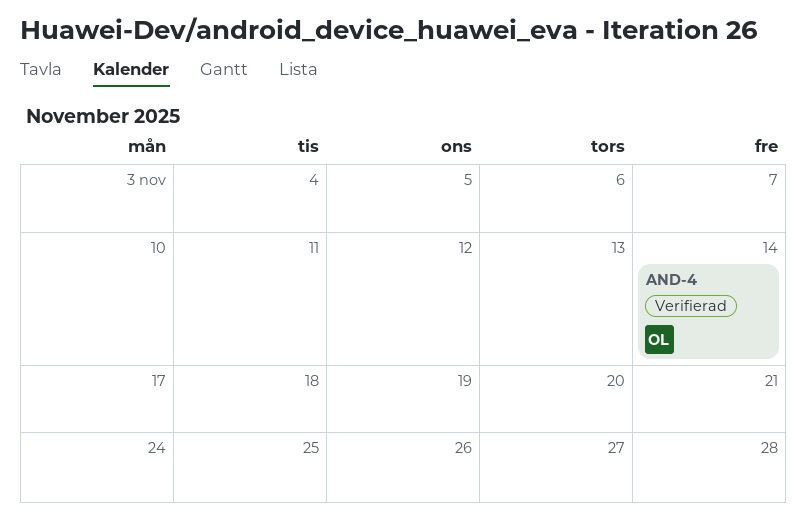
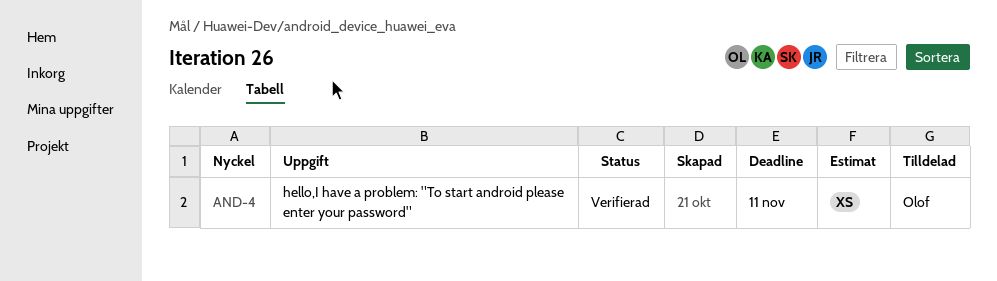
AND-4, due: Nov 14 -> Nov 11

